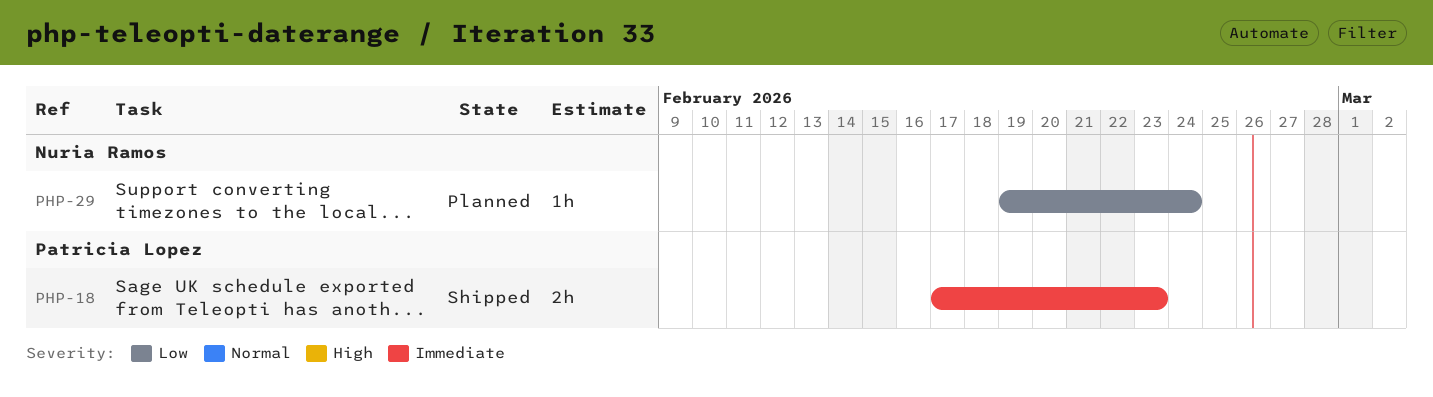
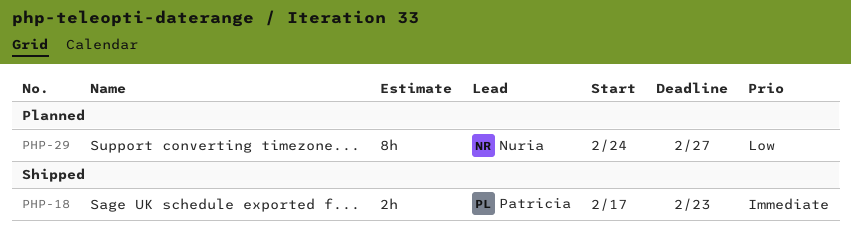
PHP-29, estimate: 1h -> 8h
PHP-29, start: Feb 19 -> Feb 24
PHP-29, due: Feb 24 -> Feb 27

